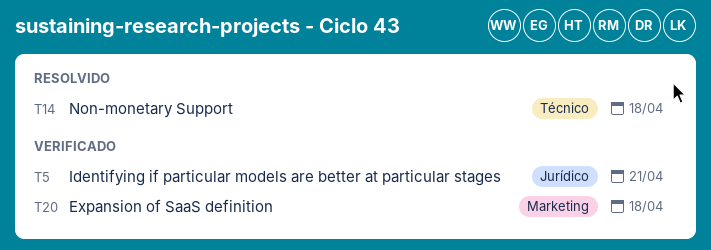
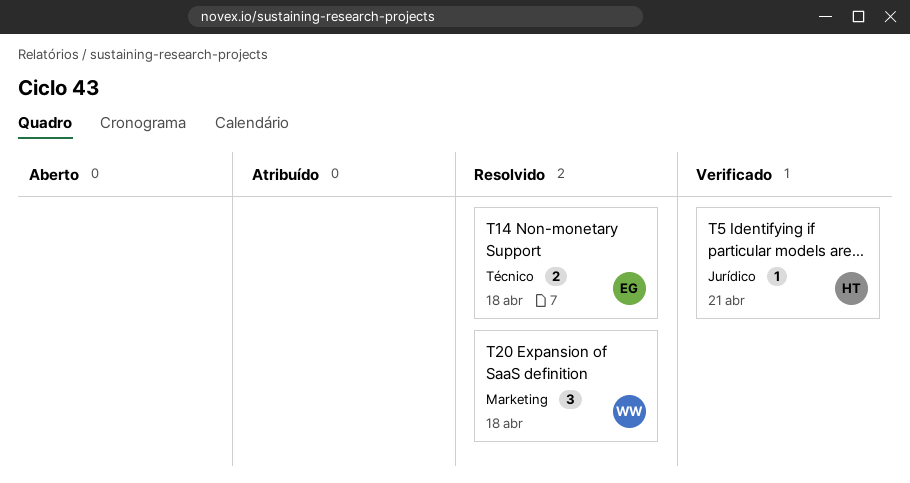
T20, status: Verificado -> Resolvido

